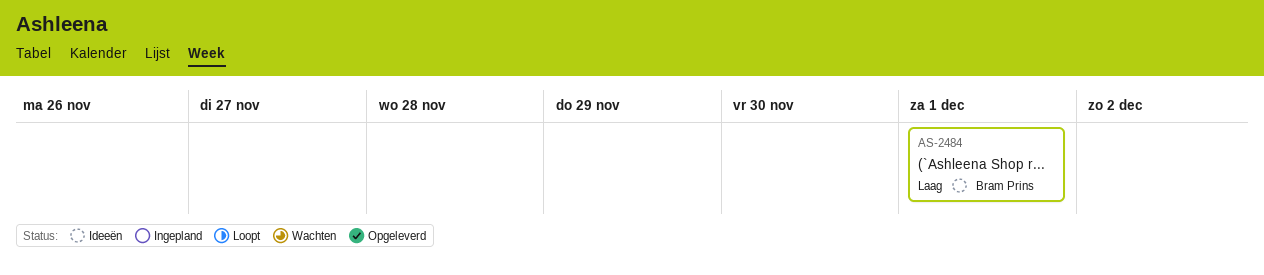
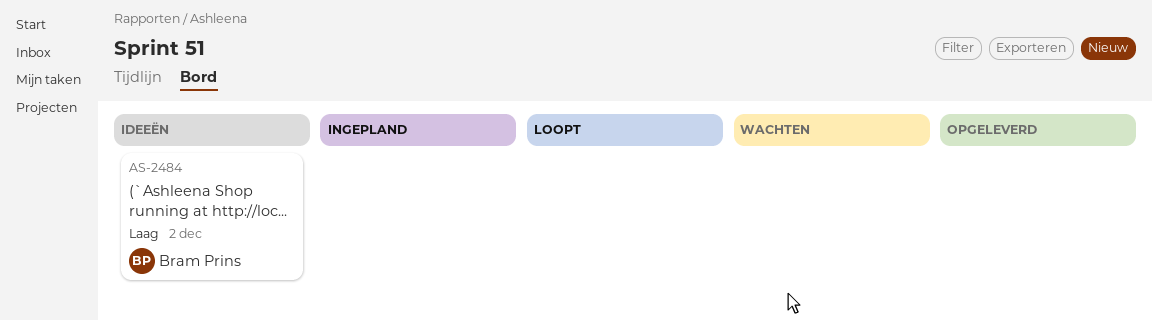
AS-2484, due: Dec 1 -> Dec 2

